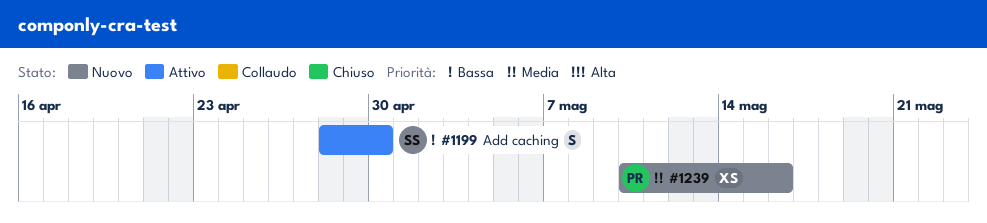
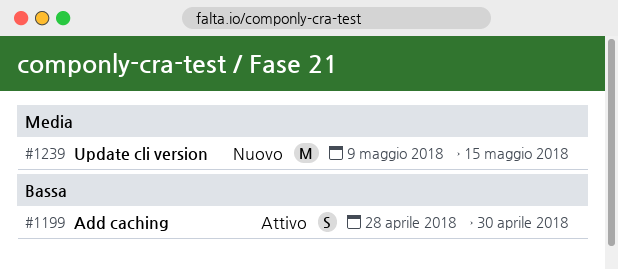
#1239, estimate: XS -> M
#1239, start: May 10 -> May 9
#1239, due: May 16 -> May 15

